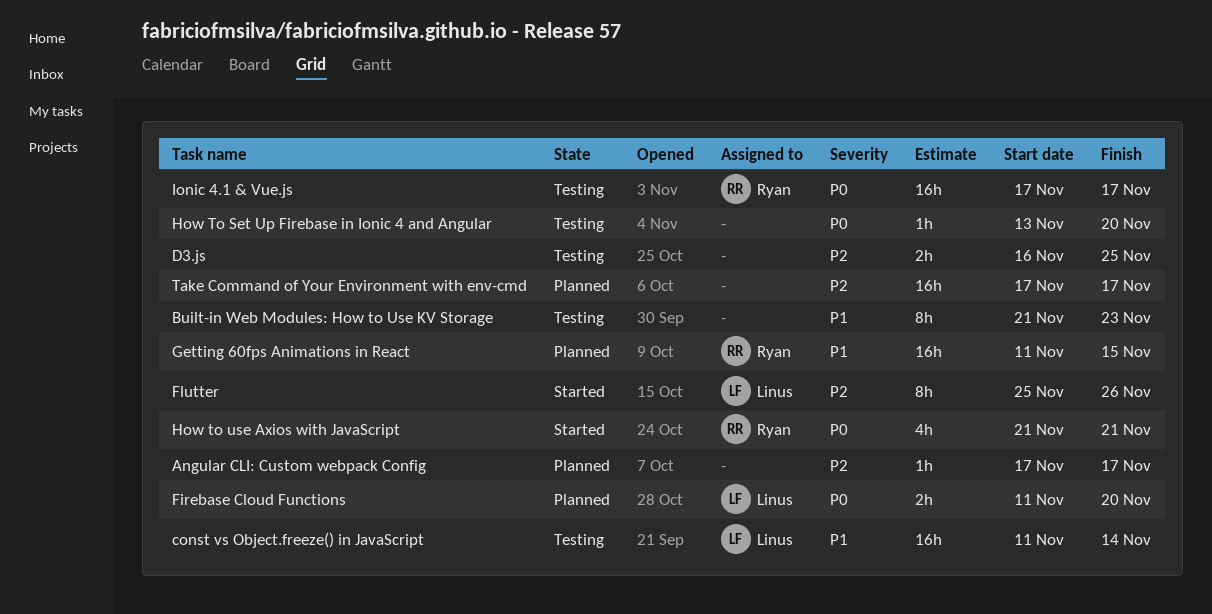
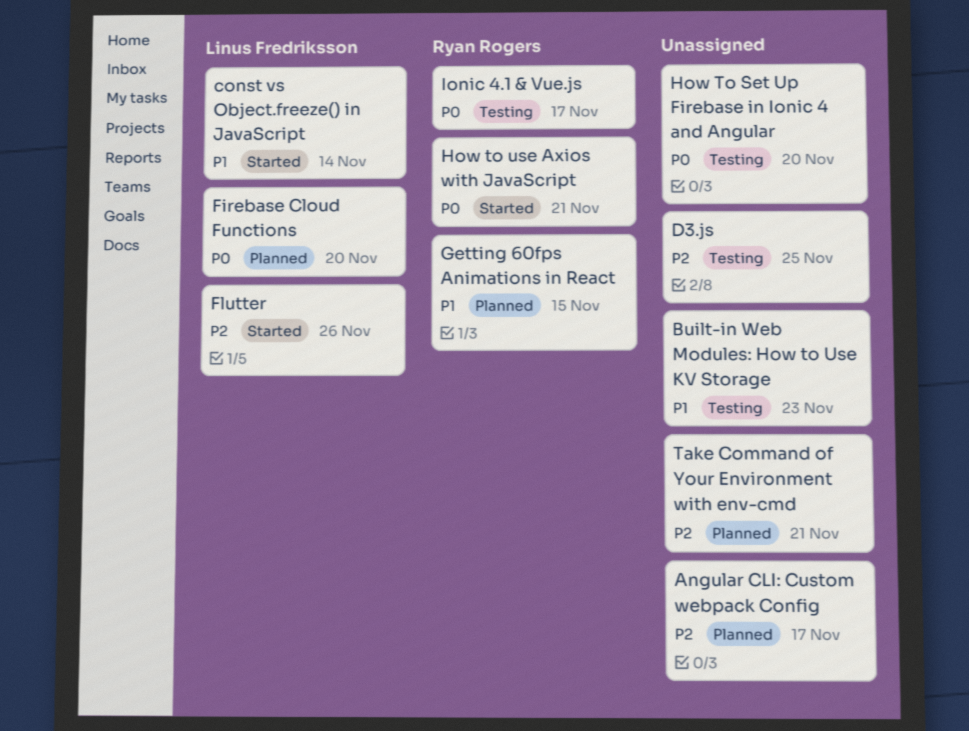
const vs Object.freeze() in JavaScript, status: Testing -> Started
Take Command of Your Environment with env-cmd, due: Nov 17 -> Nov 21

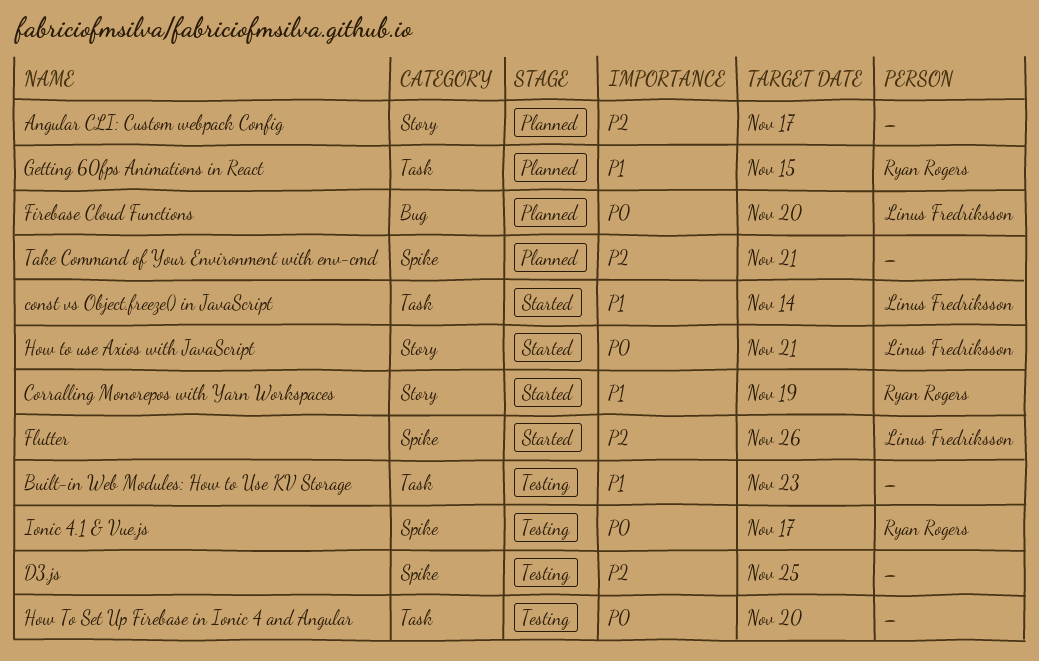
Corralling Monorepos with Yarn Workspaces: none -> present
How to use Axios with JavaScript, owner: Ryan Rogers -> Linus Fredriksson

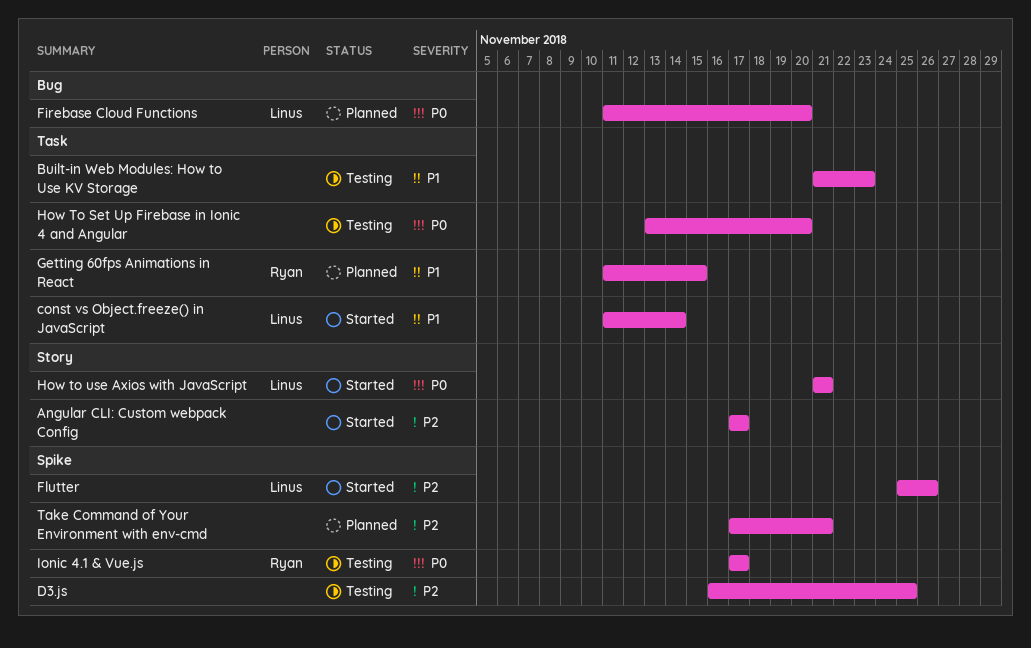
Angular CLI: Custom webpack Config, status: Planned -> Started
Corralling Monorepos with Yarn Workspaces: present -> none

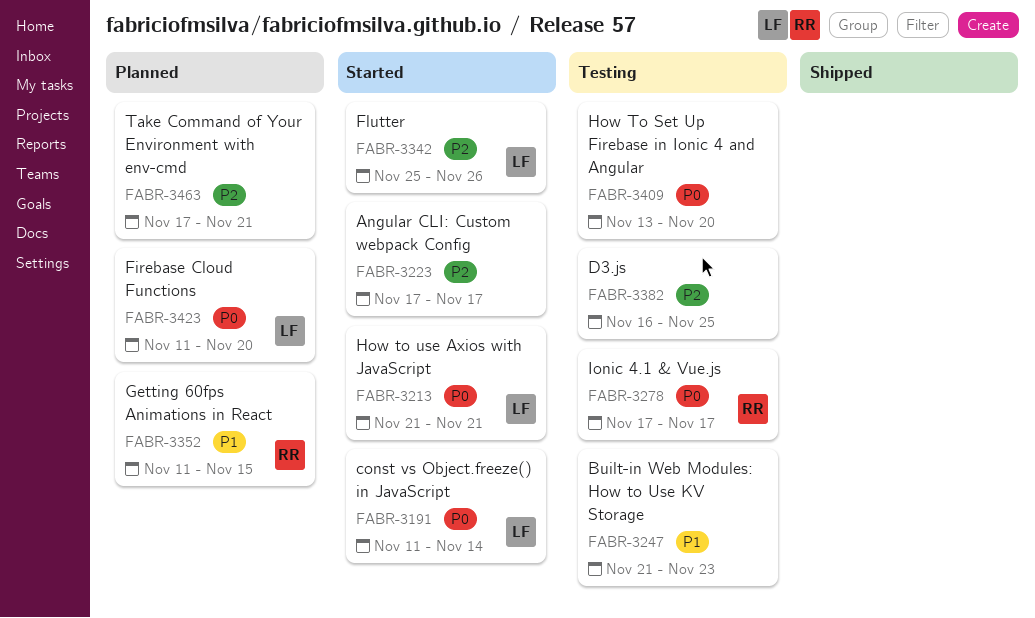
const vs Object.freeze() in JavaScript, priority: P1 -> P0

